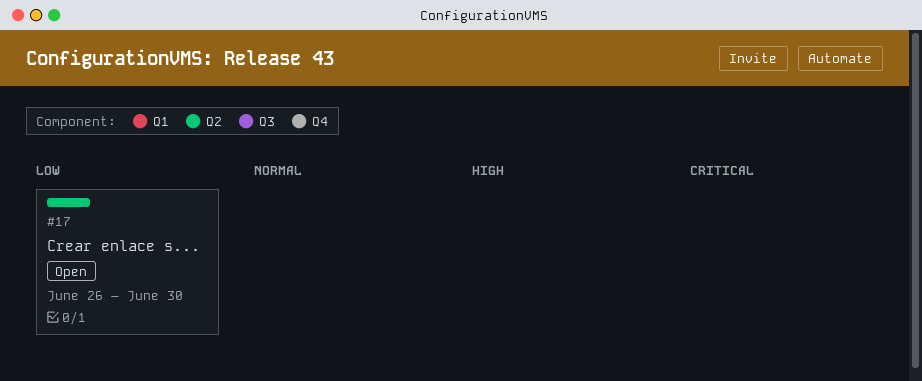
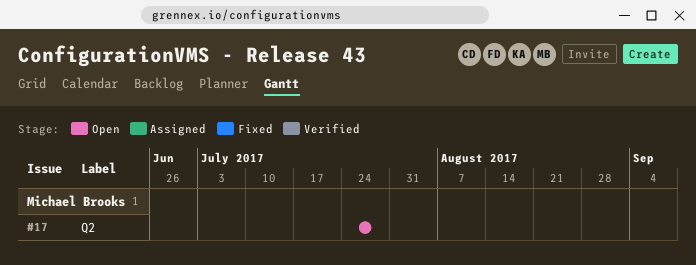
#17, start: Jun 26 -> Jul 24
#17, due: Jun 30 -> Jul 28

